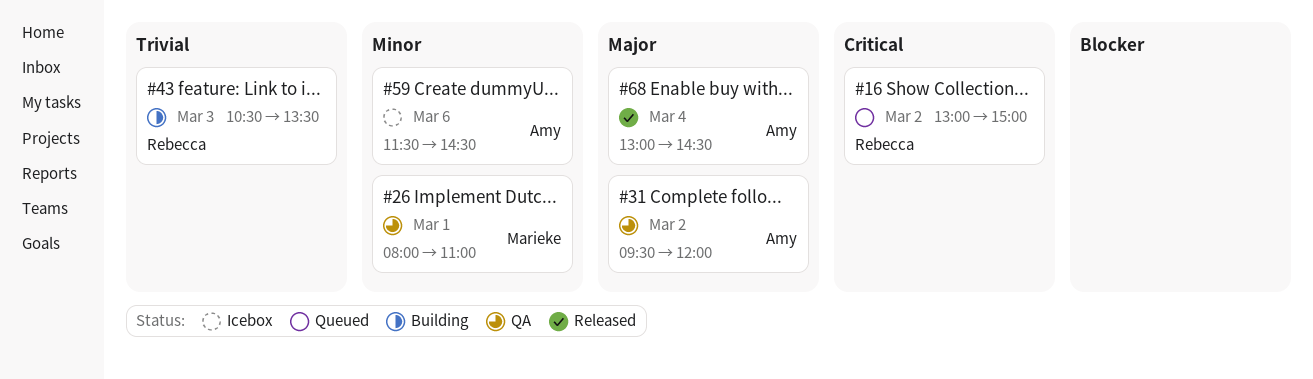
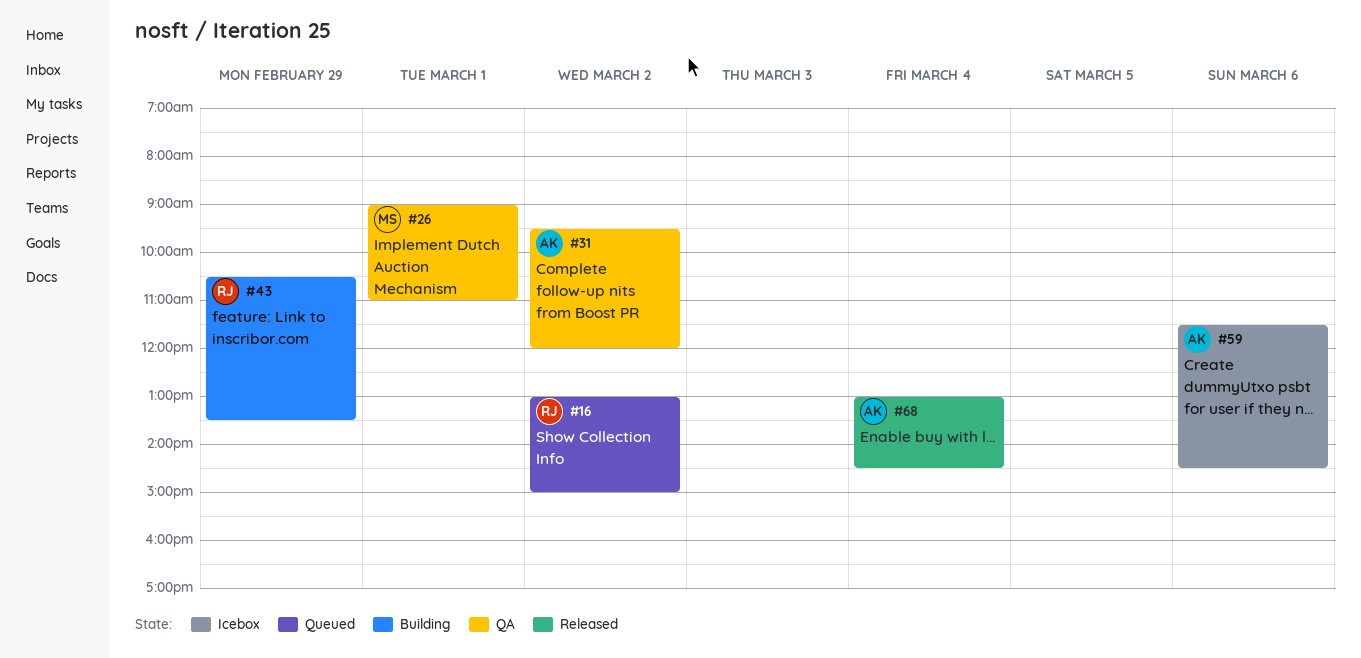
#26, begins: 08:00 -> 09:00
#43, day: Mar 3 -> Feb 29

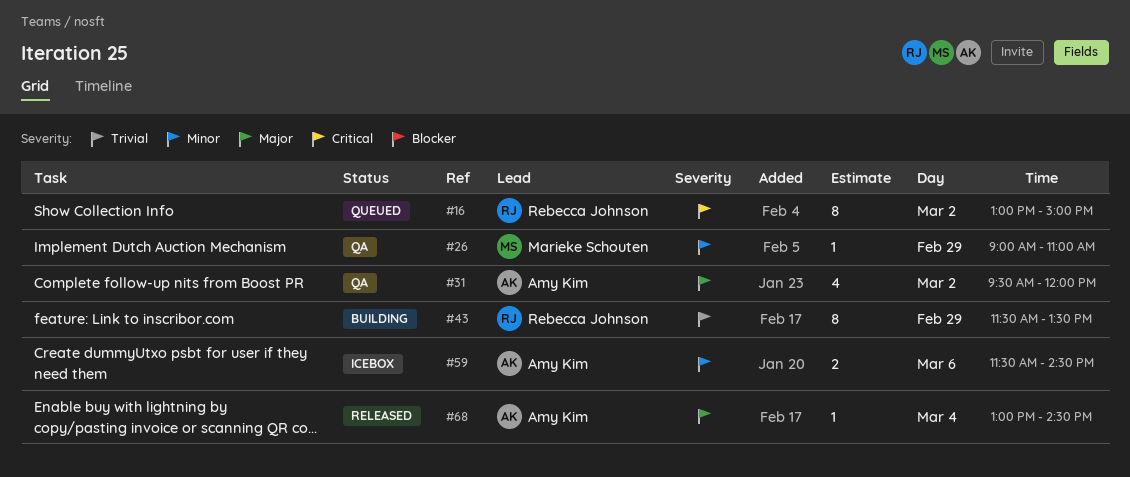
#26, day: Mar 1 -> Feb 29
#43, begins: 10:30 -> 11:30

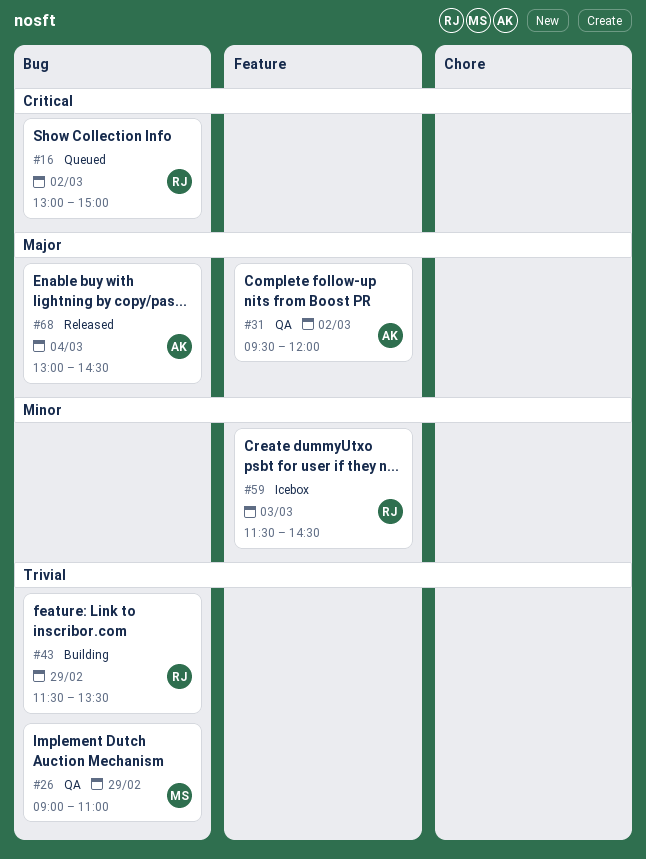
#26, priority: Minor -> Trivial
#59, owner: Amy Kim -> Rebecca Johnson
#59, day: Mar 6 -> Mar 3

